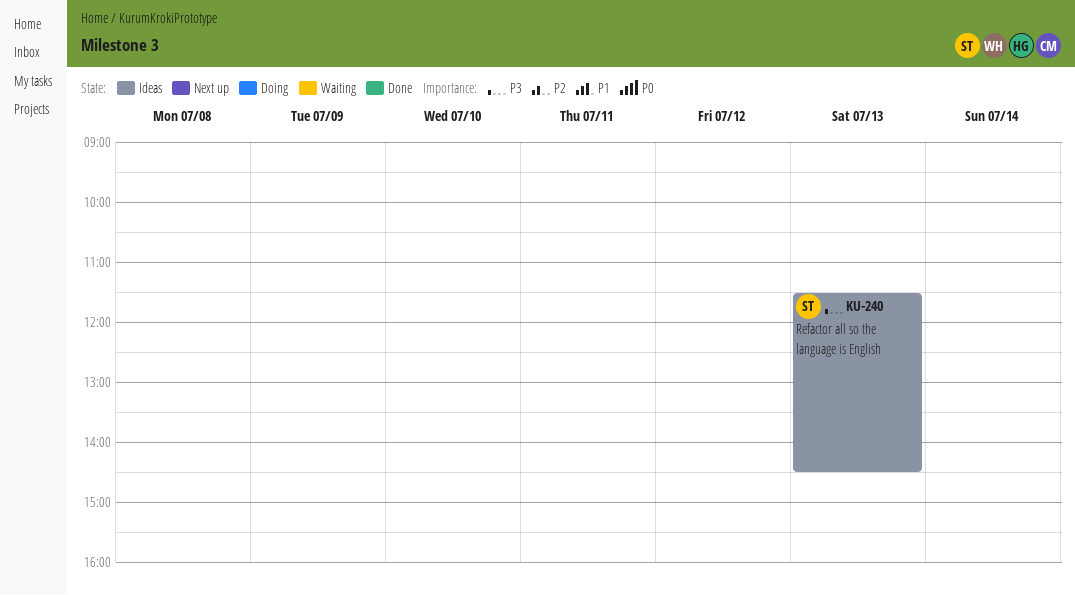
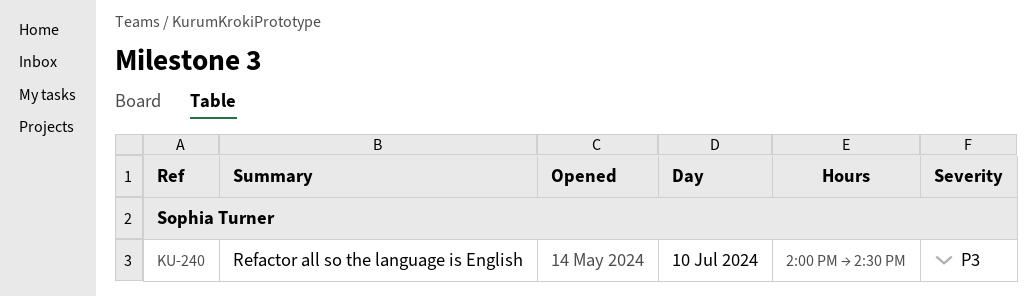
KU-240, day: Jul 13 -> Jul 10
KU-240, begins: 11:30 -> 14:00

